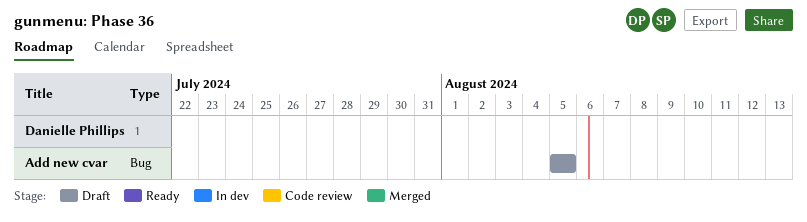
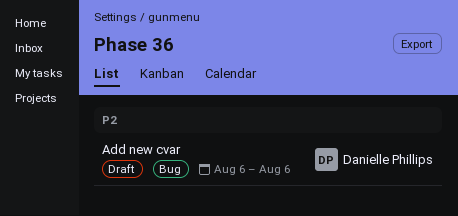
Add new cvar, start: Aug 5 -> Aug 6
Add new cvar, due: Aug 5 -> Aug 6

